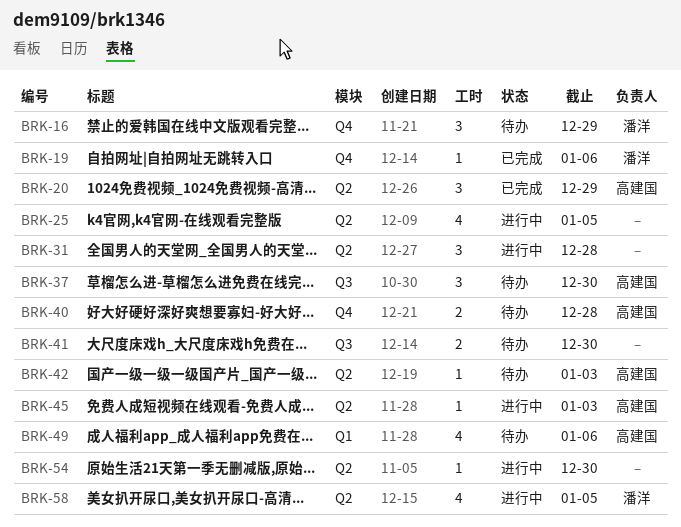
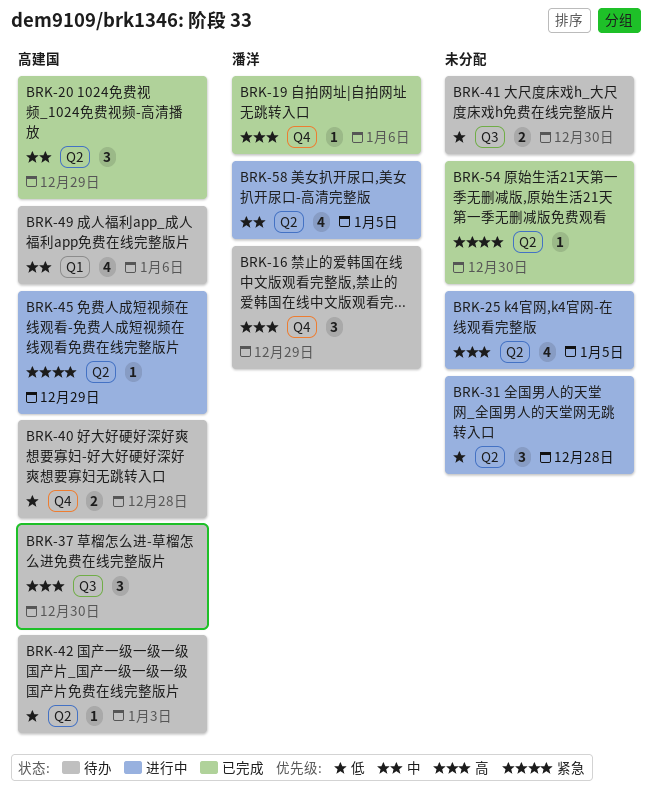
BRK-45, due: Jan 3 -> Dec 29
BRK-54, status: 进行中 -> 已完成

